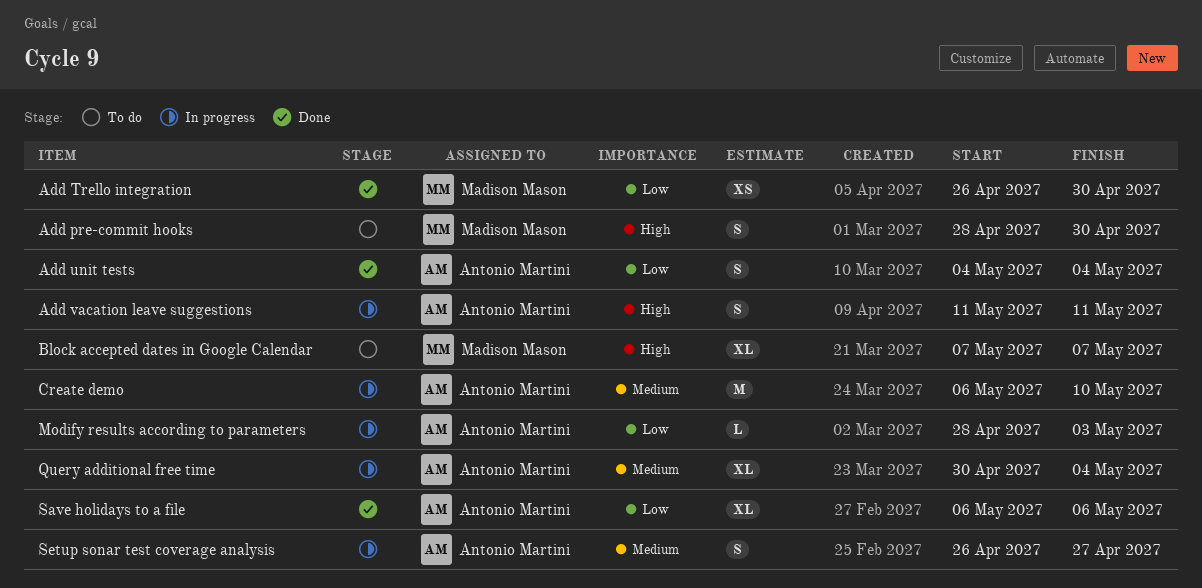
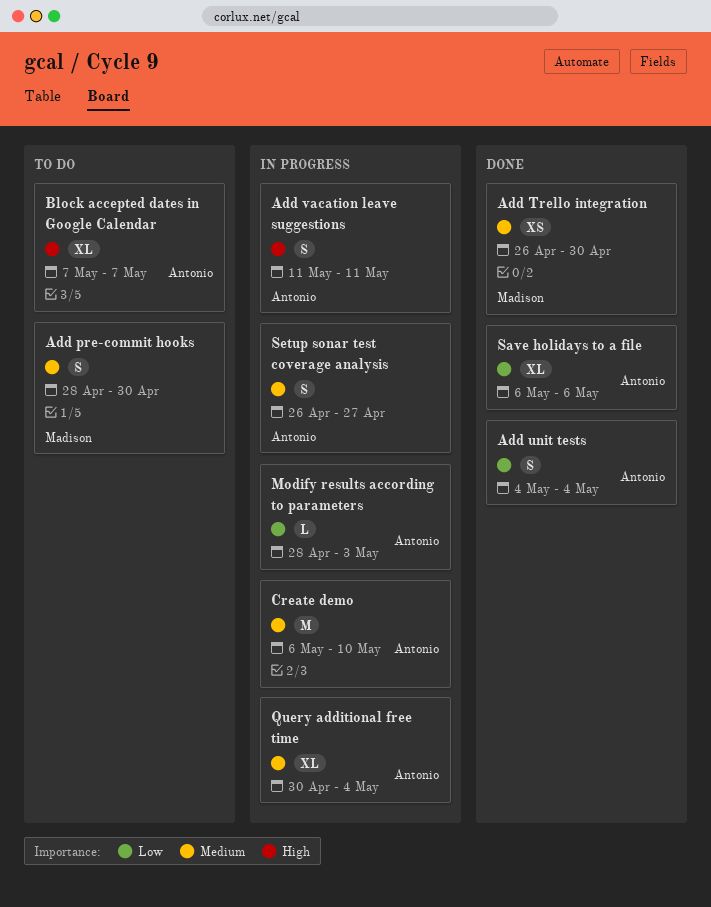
Add pre-commit hooks, priority: High -> Medium
Add Trello integration, priority: Low -> Medium
Block accepted dates in Google Calendar, owner: Madison Mason -> Antonio Martini

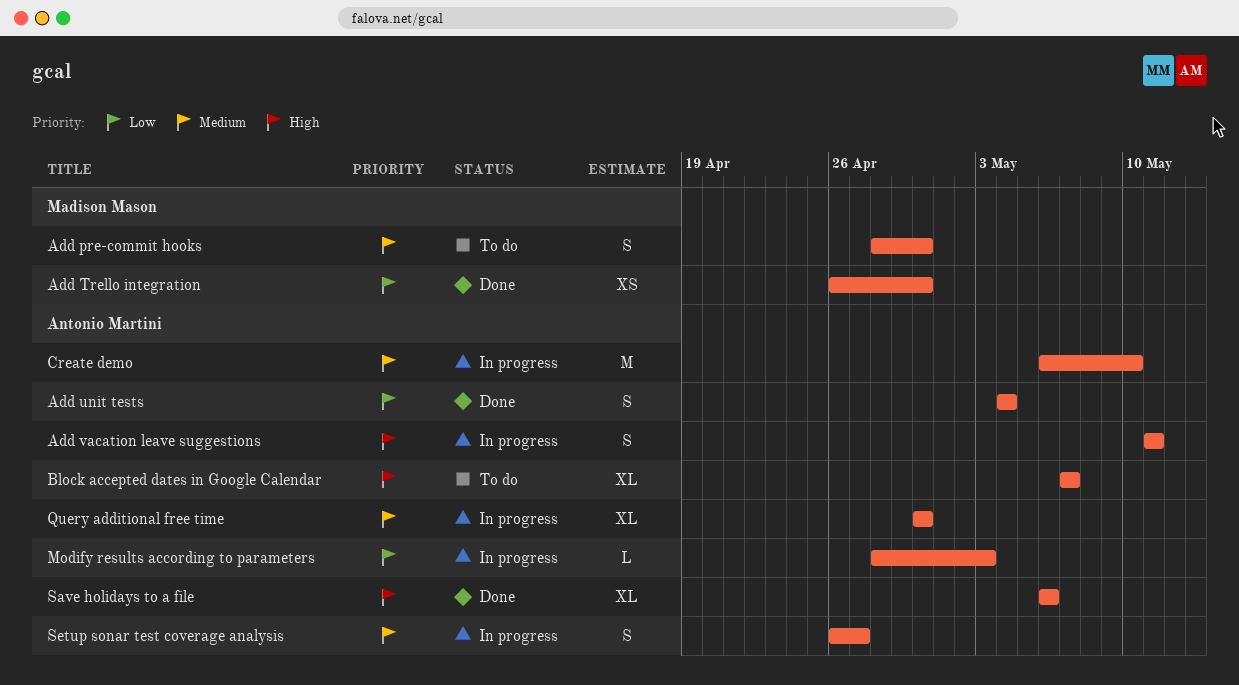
Add Trello integration, priority: Medium -> Low
Query additional free time, due: May 4 -> Apr 30
Save holidays to a file, priority: Low -> High

